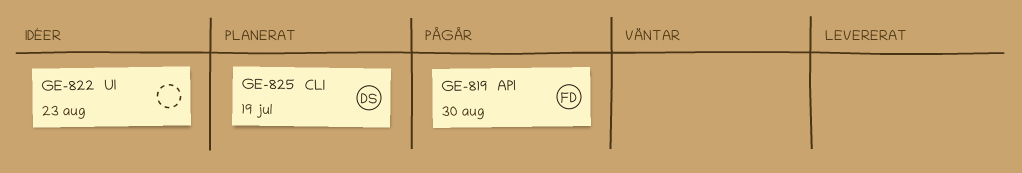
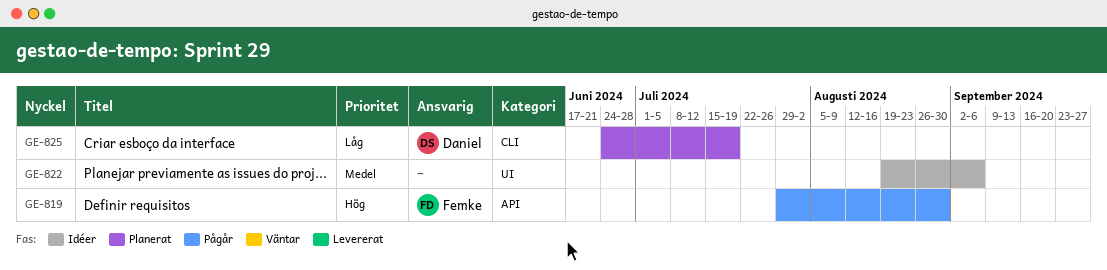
GE-822, due: Aug 23 -> Sep 6

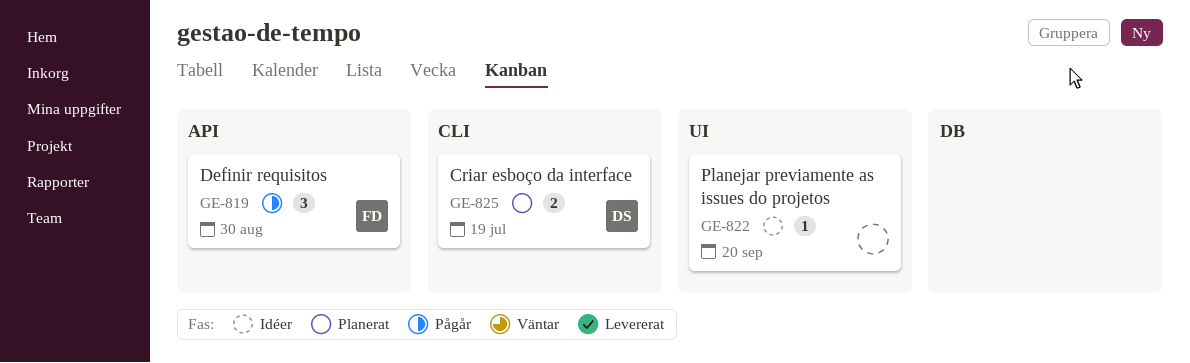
GE-822, due: Sep 6 -> Sep 20

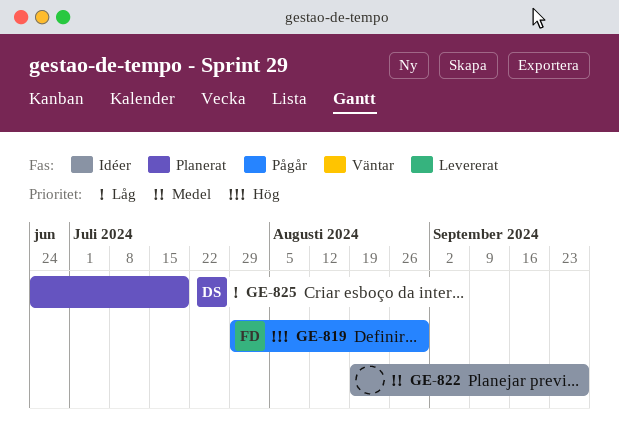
GE-822, due: Sep 20 -> Sep 27

